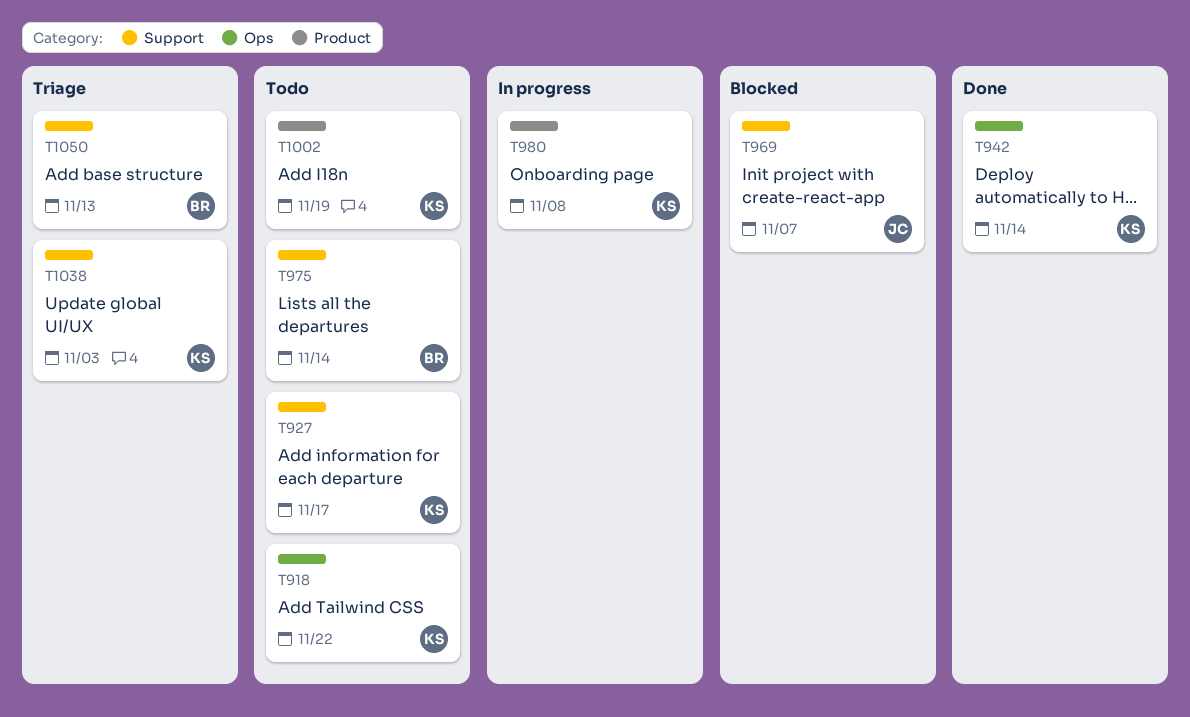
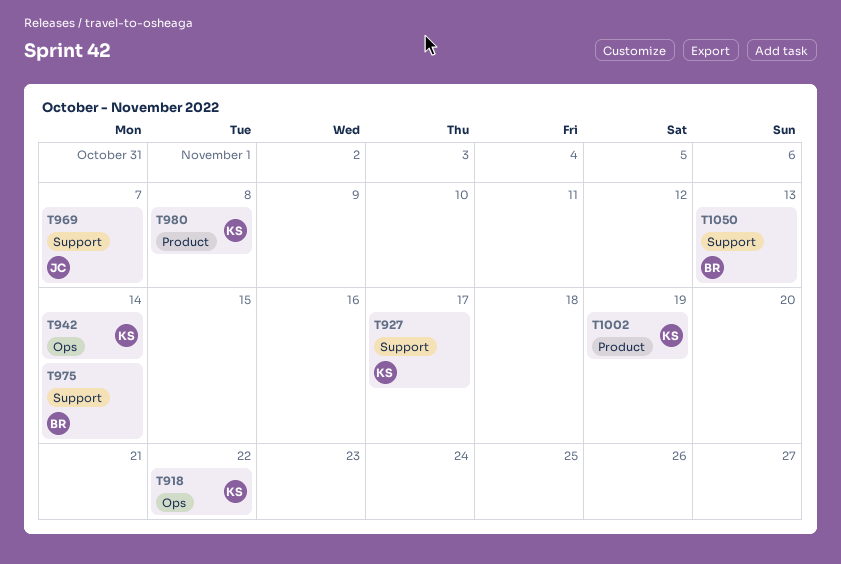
T1038: present -> none

